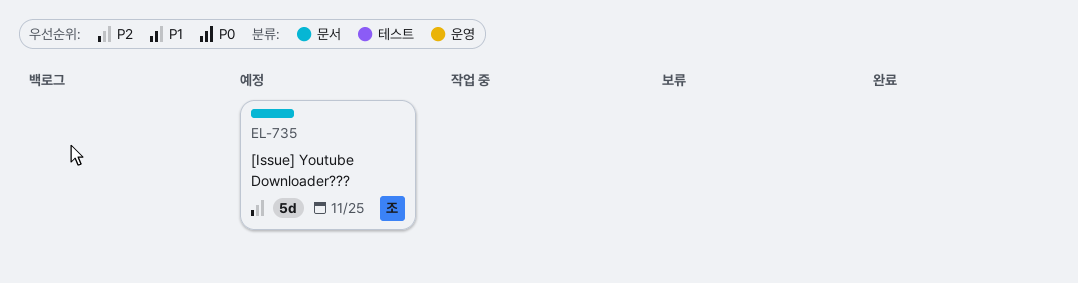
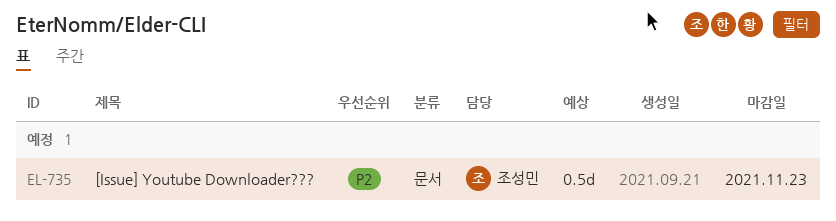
EL-735, estimate: 5d -> 0.5d
EL-735, due: Nov 25 -> Nov 23

